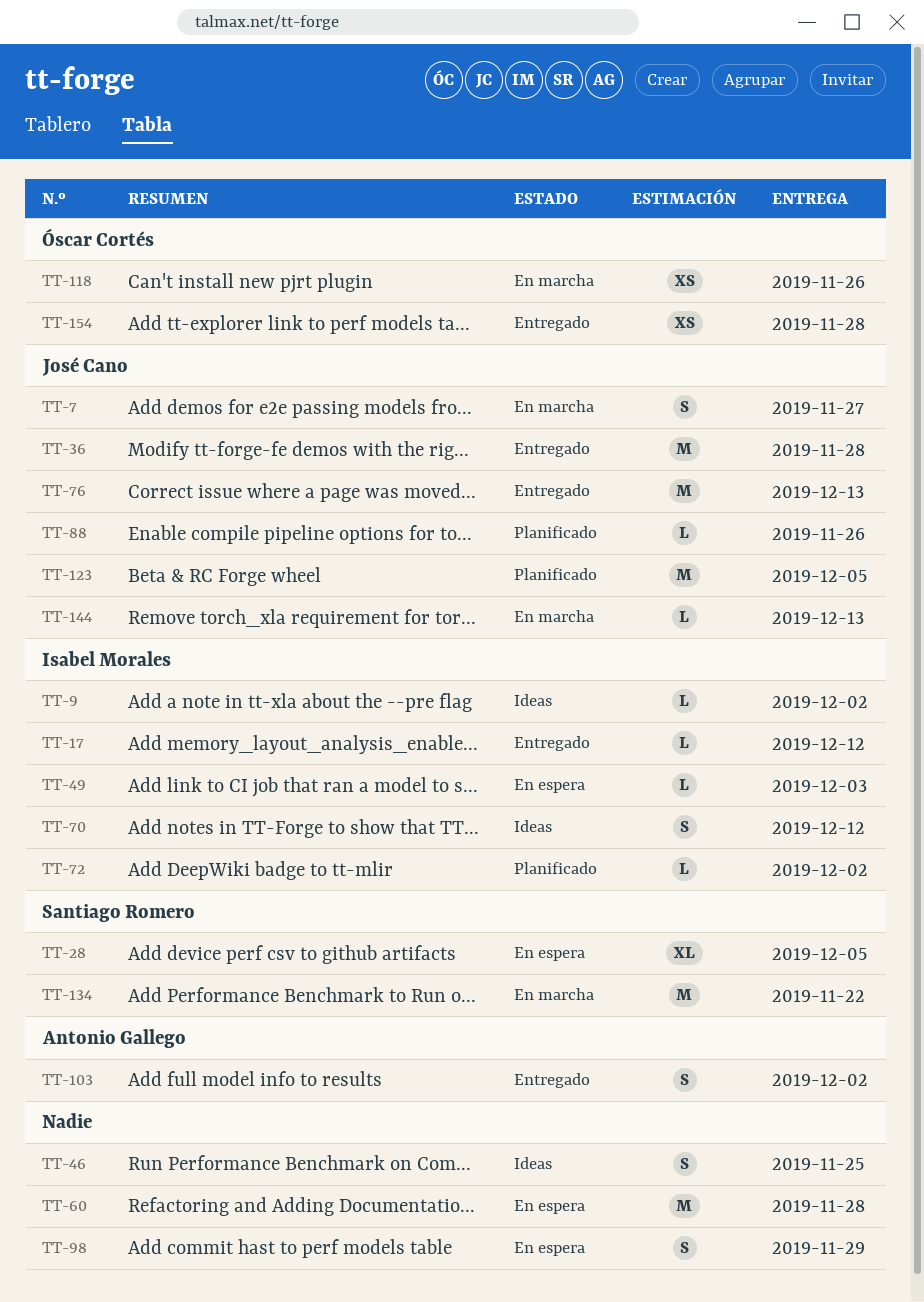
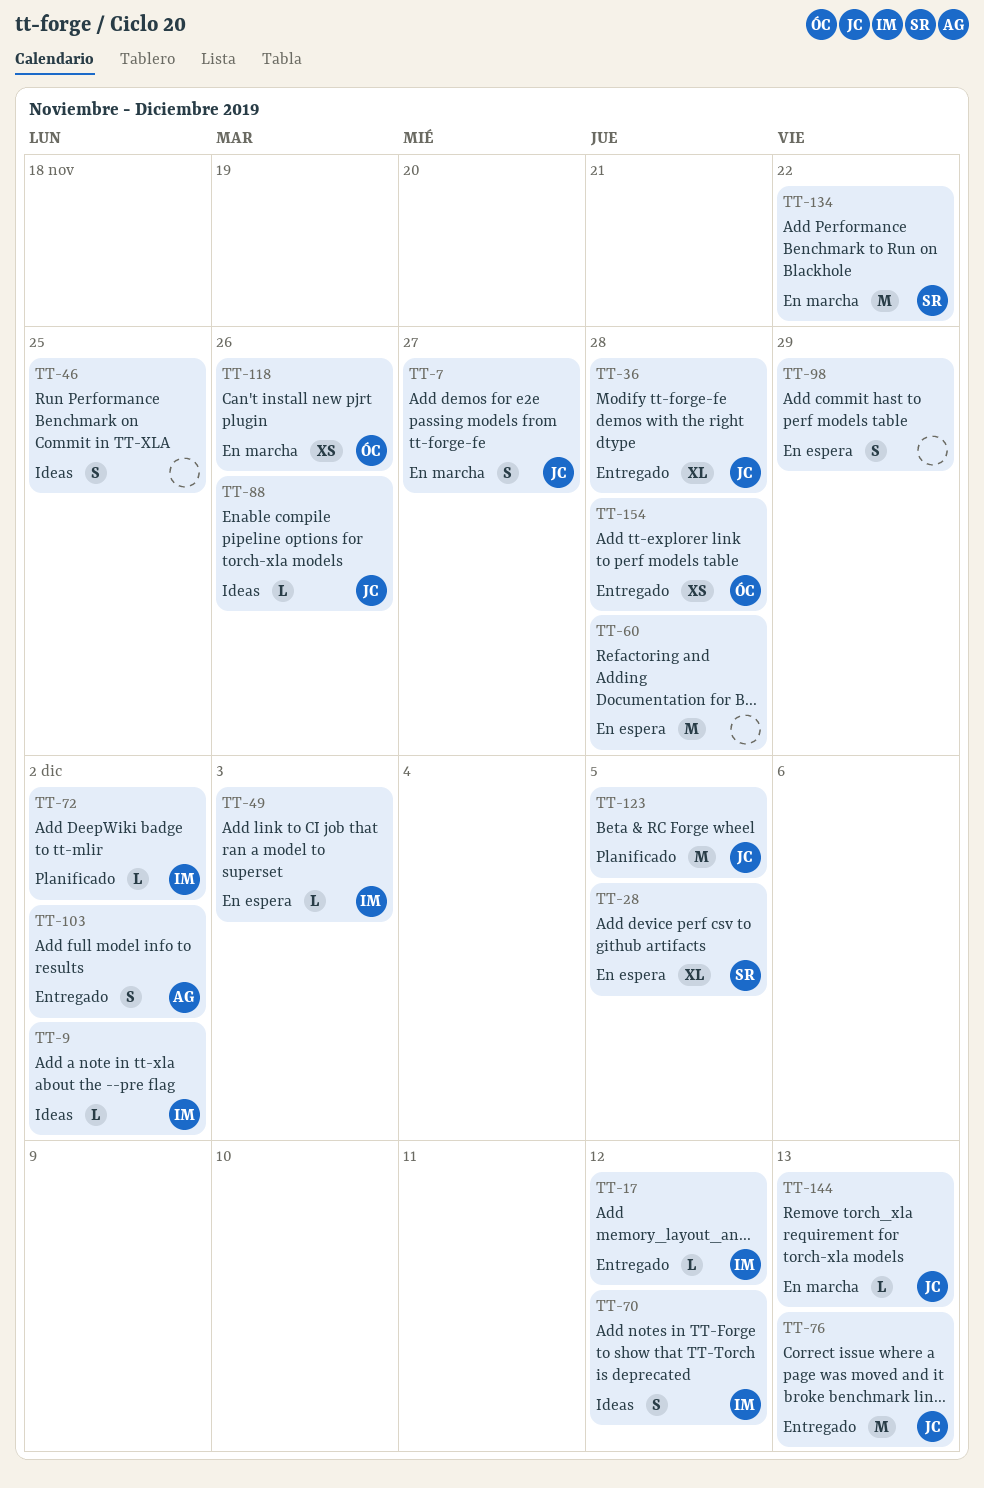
TT-36, estimate: M -> XL
TT-88, status: Planificado -> Ideas

